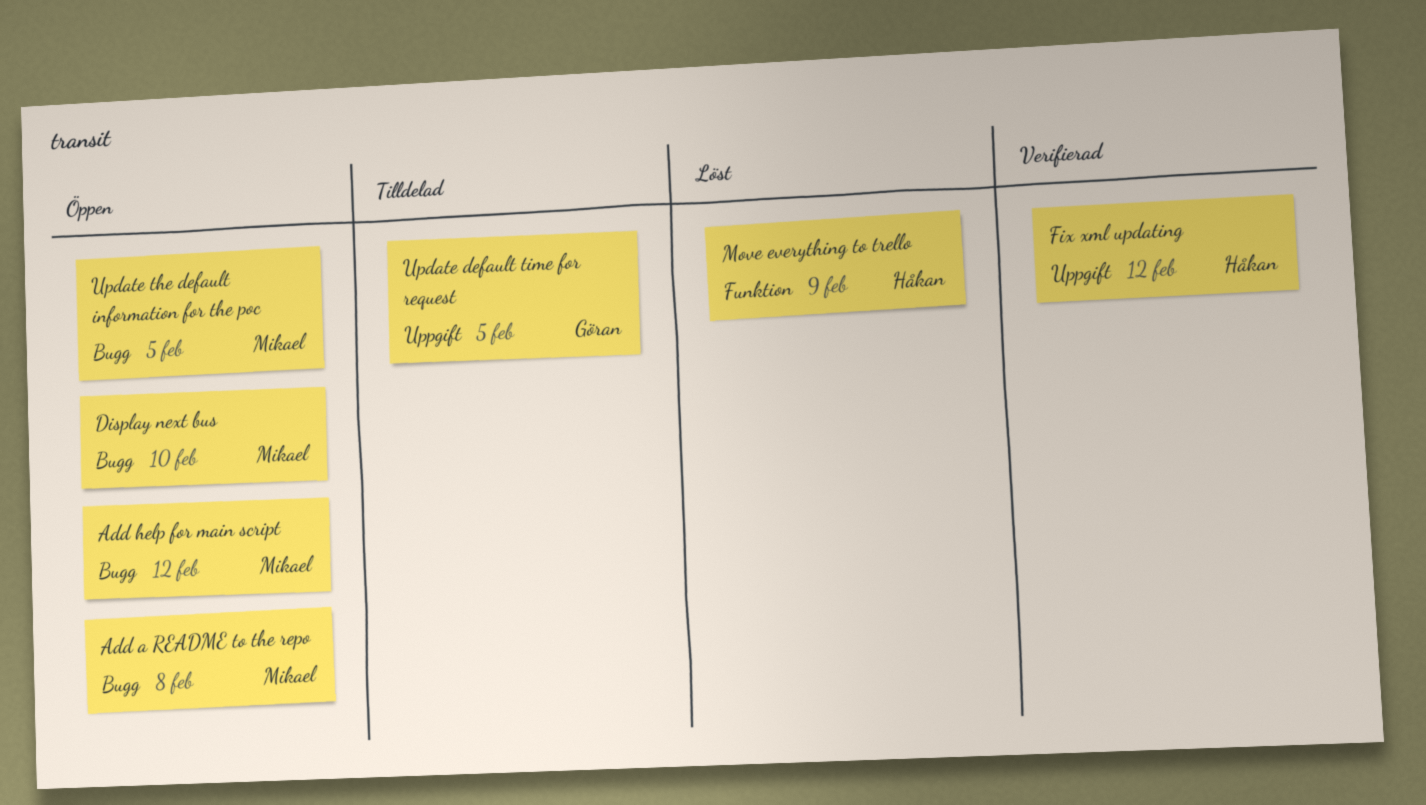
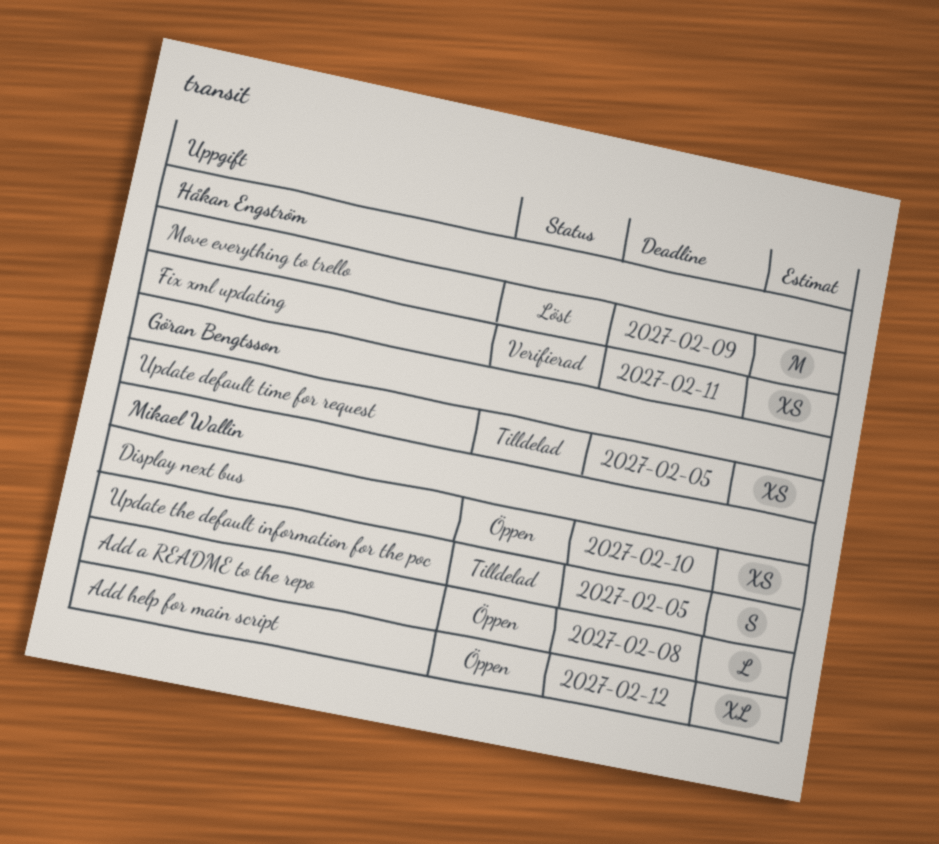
Fix xml updating, due: Feb 12 -> Feb 11
Update the default information for the poc, status: Öppen -> Tilldelad

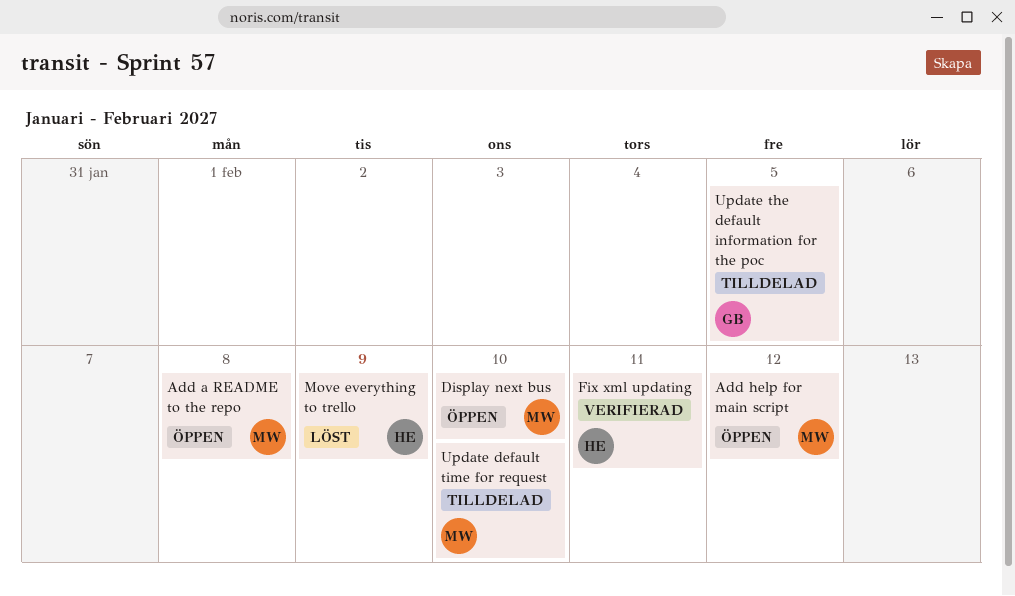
Update default time for request, owner: Göran Bengtsson -> Mikael Wallin
Update default time for request, due: Feb 5 -> Feb 10
Update the default information for the poc, owner: Mikael Wallin -> Göran Bengtsson

